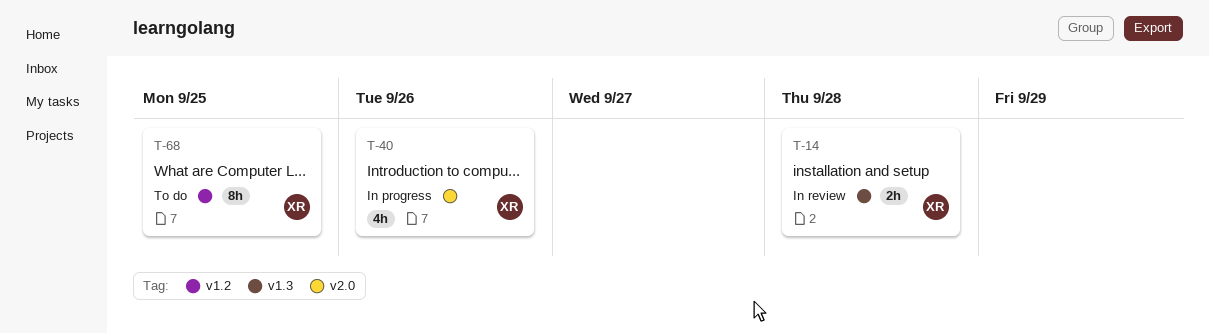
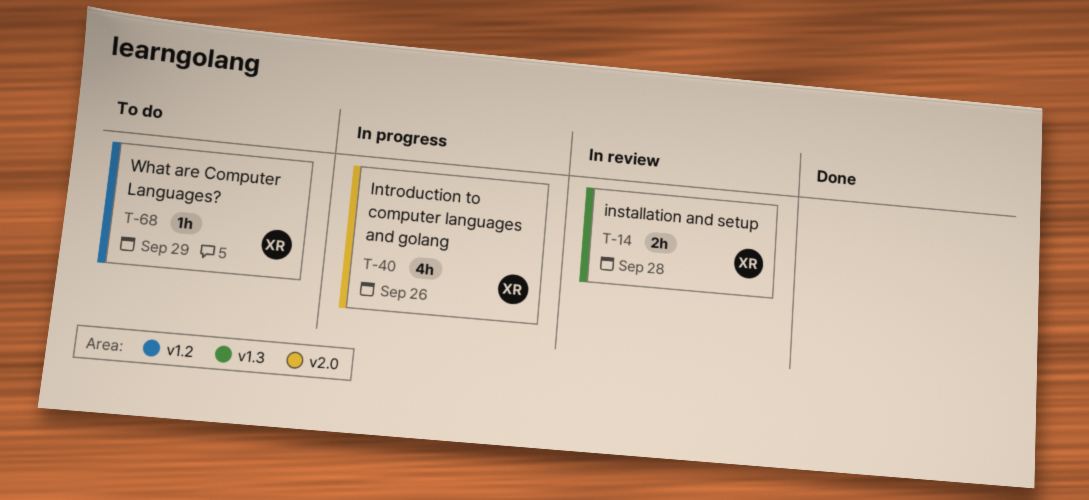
T-68, estimate: 8h -> 1h
T-68, due: Sep 25 -> Sep 29

